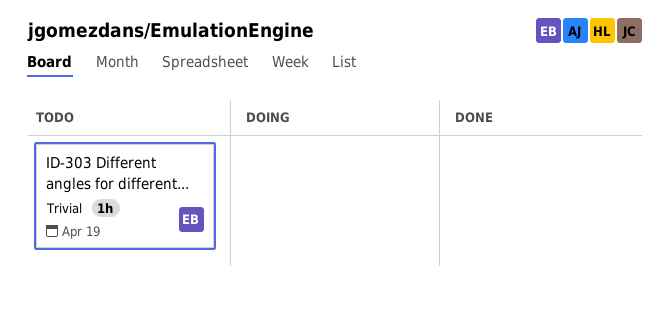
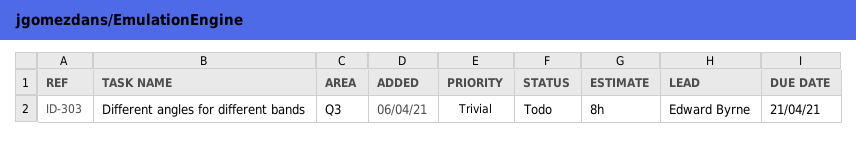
ID-303, estimate: 1h -> 8h
ID-303, due: Apr 19 -> Apr 21

